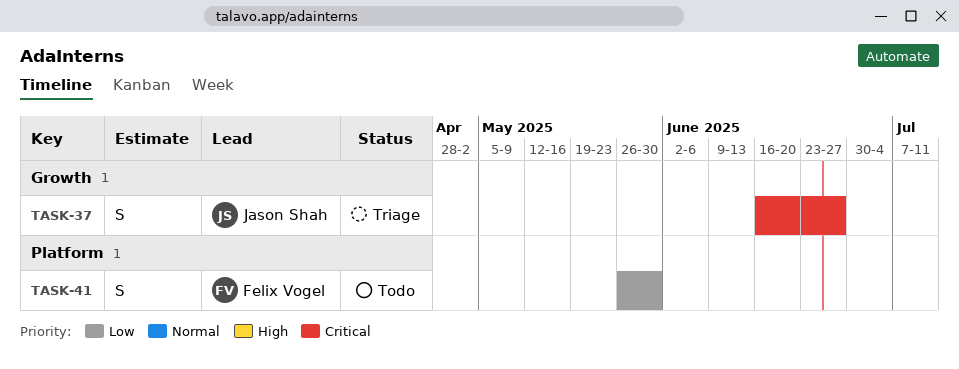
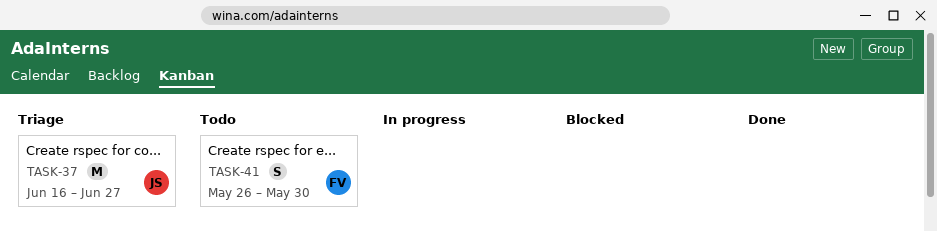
TASK-37, estimate: S -> M

